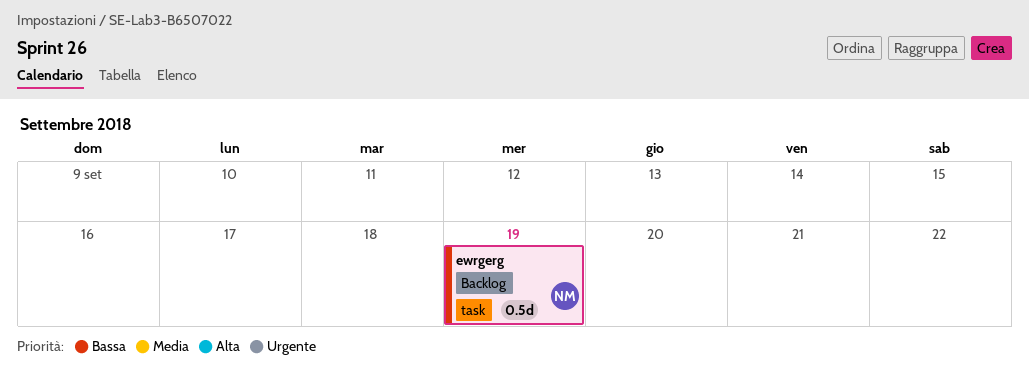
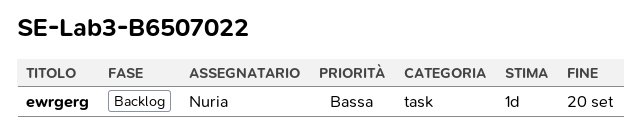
ewrgerg, estimate: 0.5d -> 1d
ewrgerg, due: Sep 19 -> Sep 20

